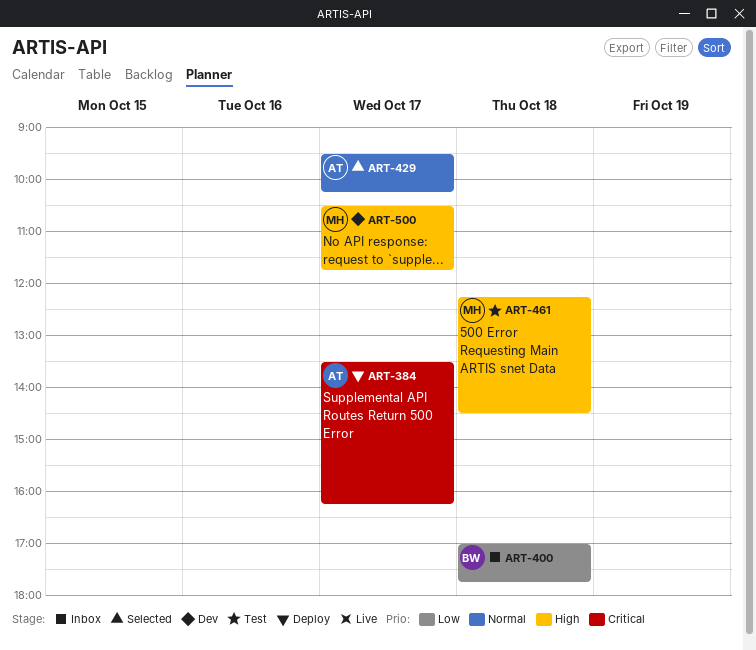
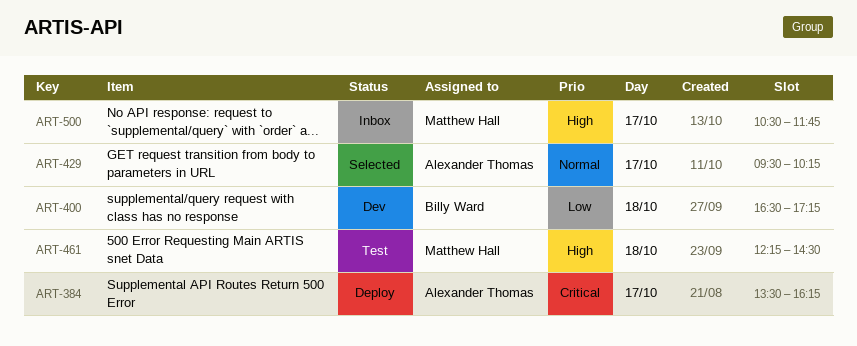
ART-400, status: Inbox -> Dev
ART-400, begins: 17:00 -> 16:30
ART-400, ends: 17:45 -> 17:15
ART-500, status: Dev -> Inbox

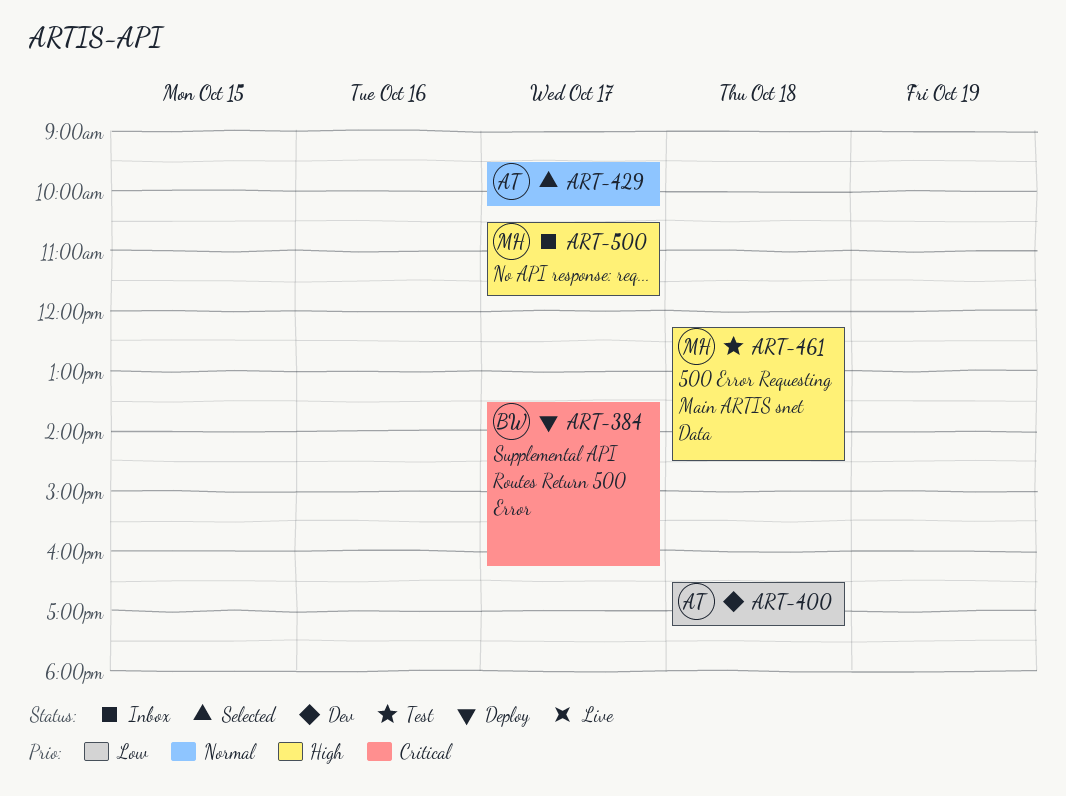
ART-384, owner: Alexander Thomas -> Billy Ward
ART-400, owner: Billy Ward -> Alexander Thomas

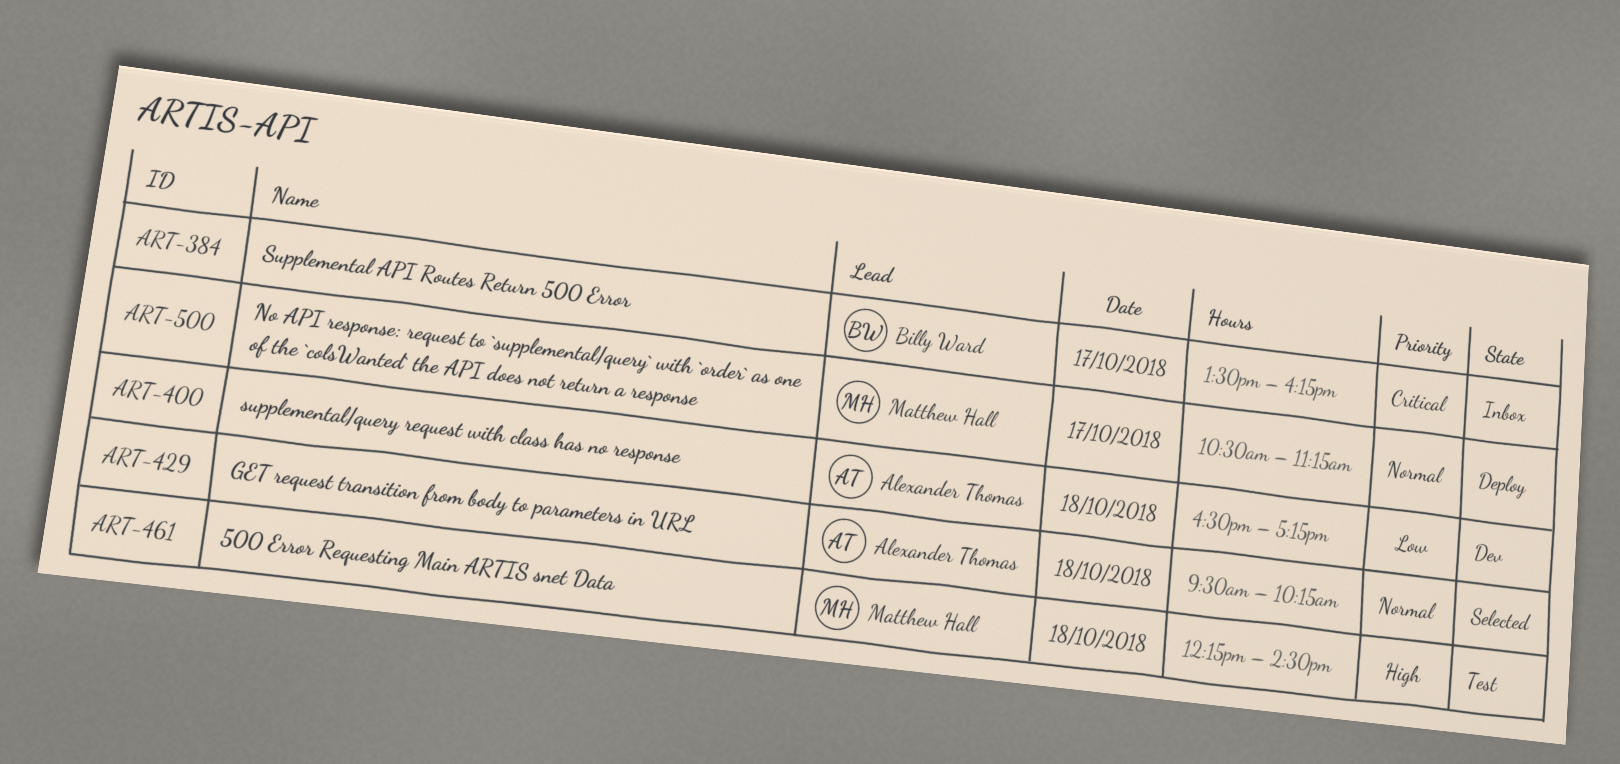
ART-384, status: Deploy -> Inbox
ART-429, day: Oct 17 -> Oct 18
ART-500, status: Inbox -> Deploy
ART-500, priority: High -> Normal
ART-500, ends: 11:45 -> 11:15

